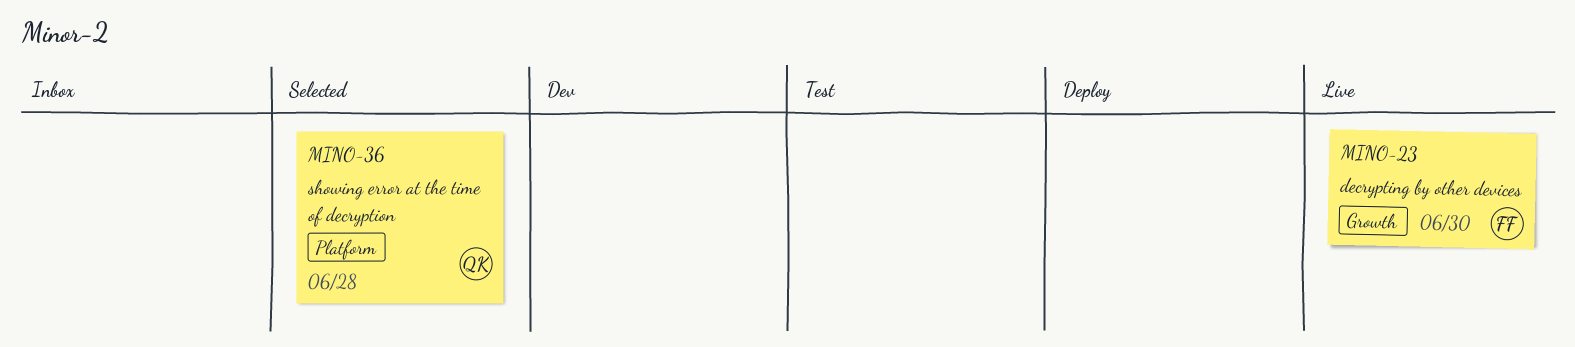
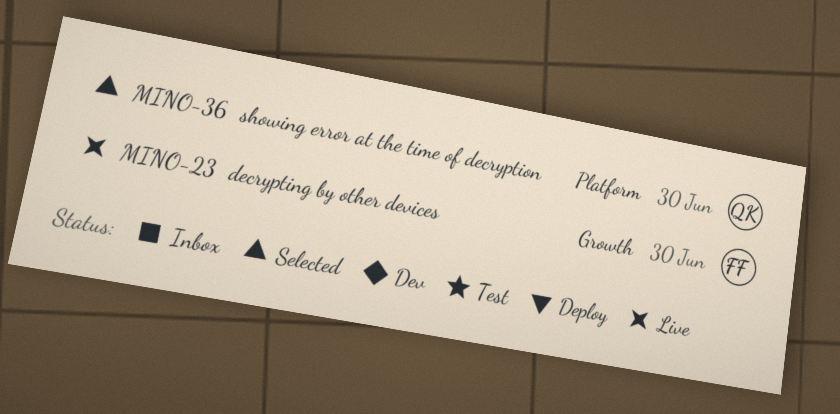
MINO-36, due: Jun 28 -> Jun 30

